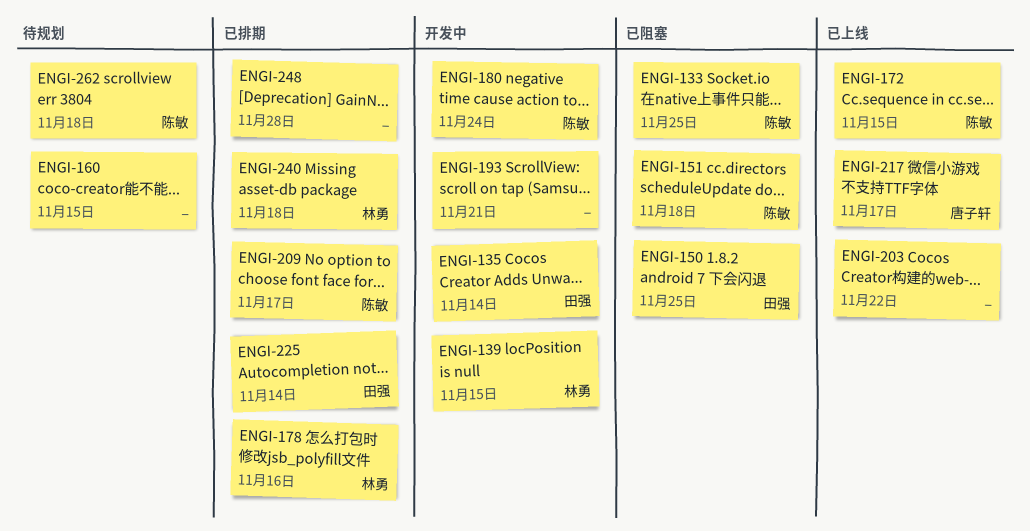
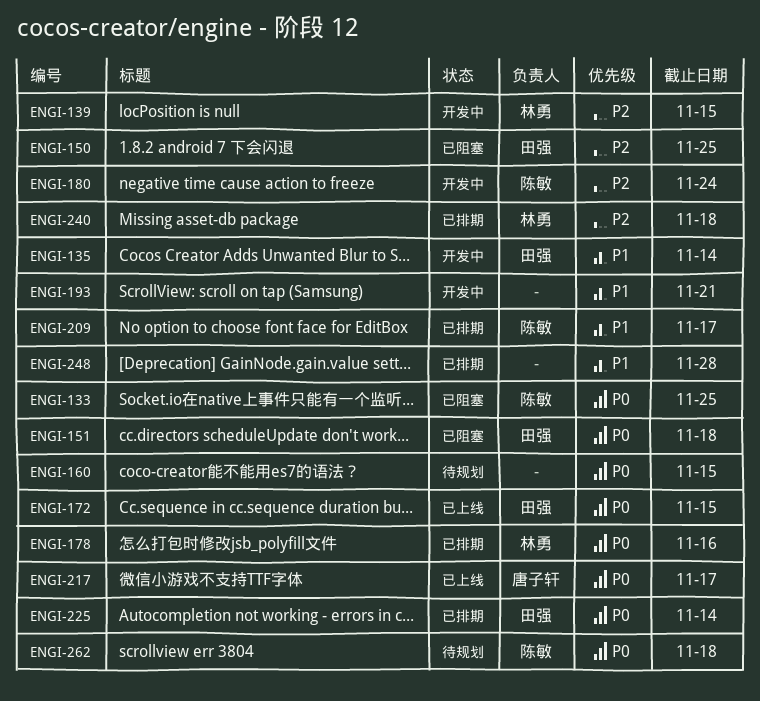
ENGI-151, owner: 陈敏 -> 田强
ENGI-172, owner: 陈敏 -> 田强
ENGI-203: present -> none

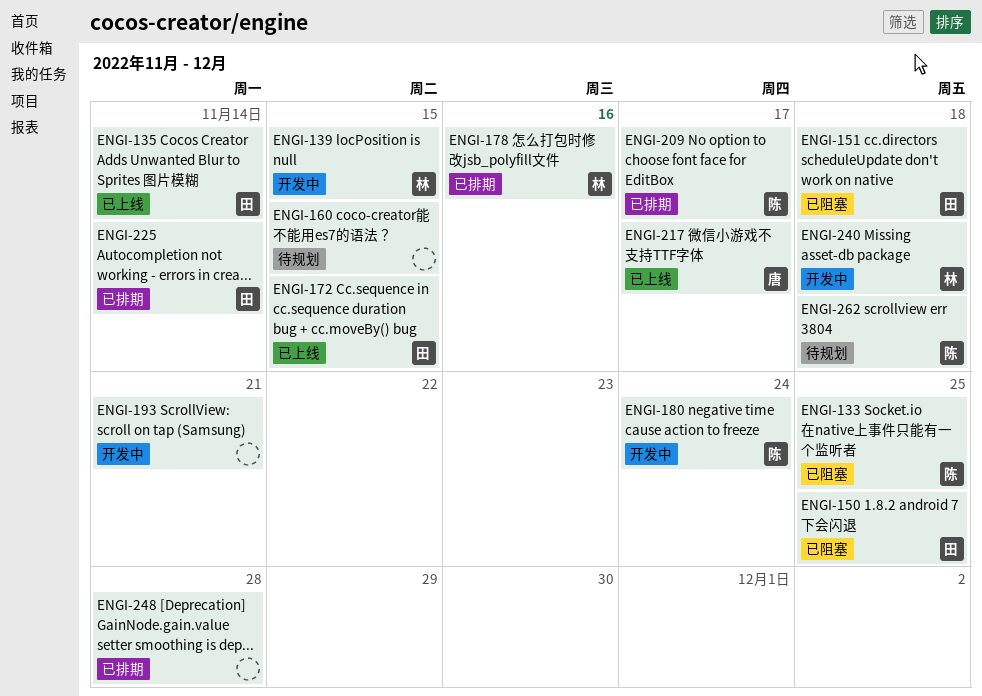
ENGI-135, status: 开发中 -> 已上线
ENGI-240, status: 已排期 -> 开发中

